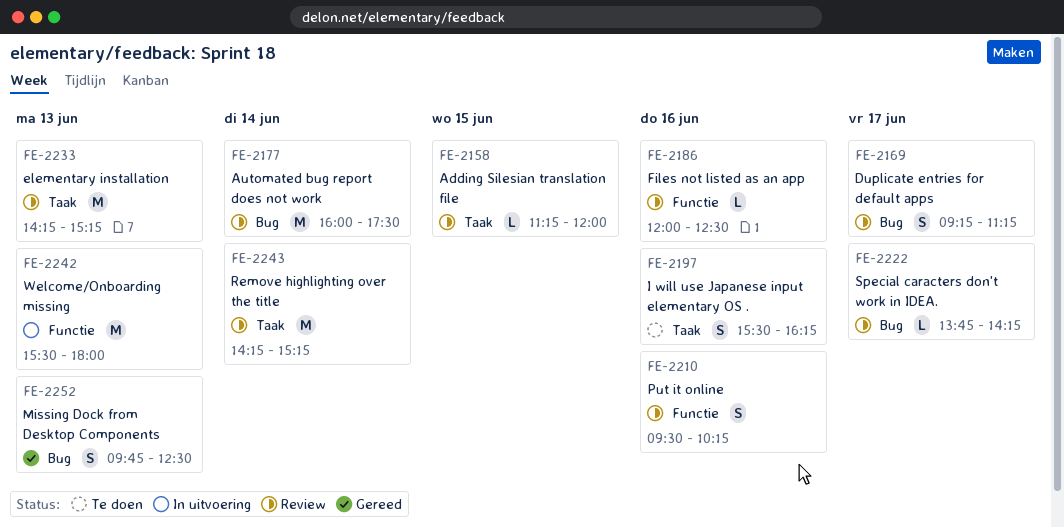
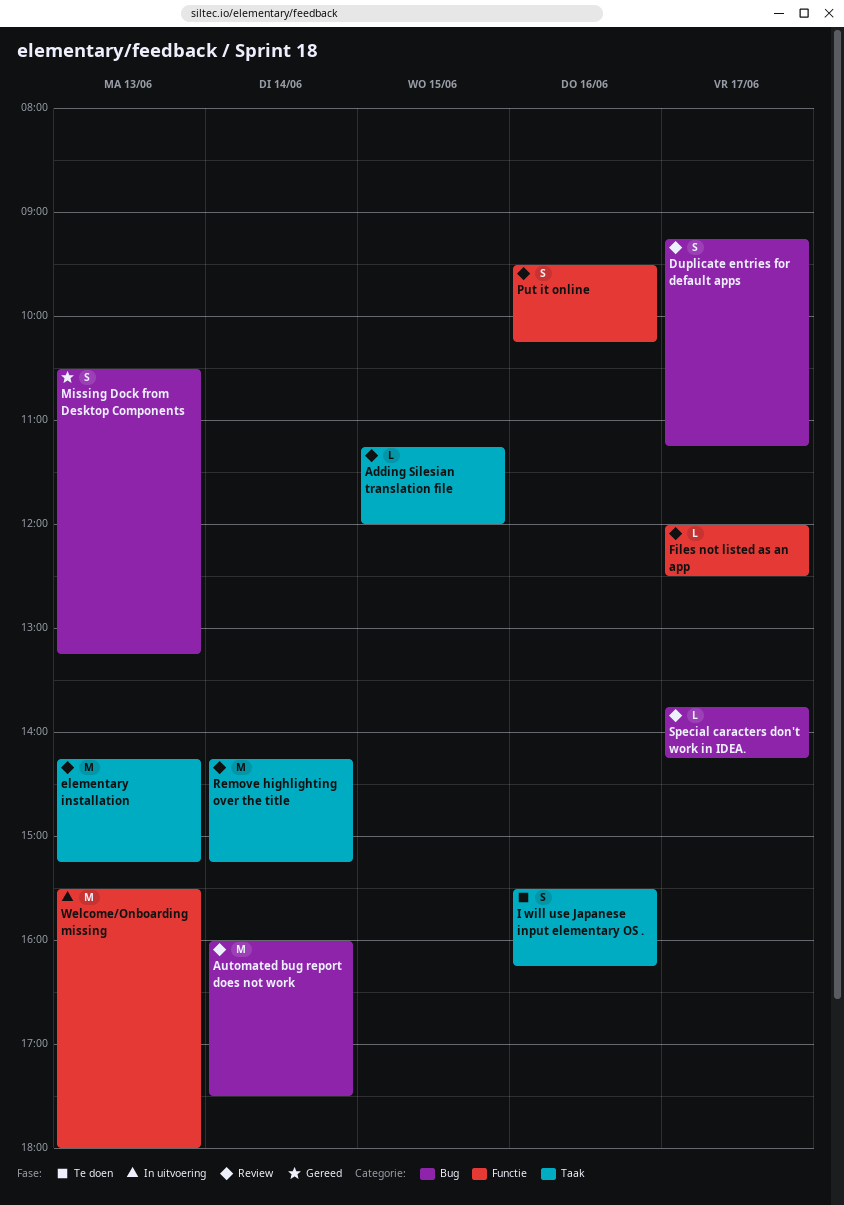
Files not listed as an app, day: Jun 16 -> Jun 17
Missing Dock from Desktop Components, begins: 09:45 -> 10:30
Missing Dock from Desktop Components, ends: 12:30 -> 13:15

